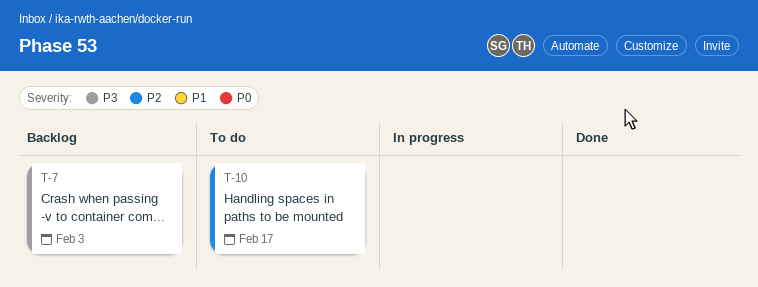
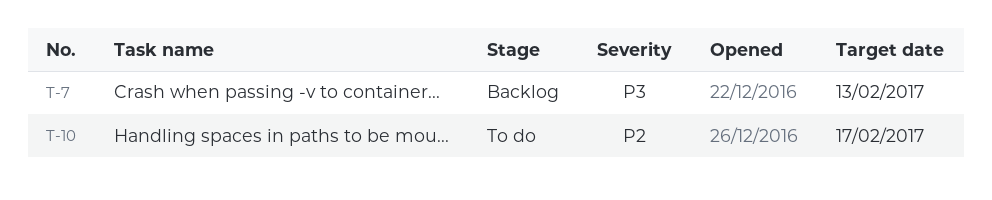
T-7, due: Feb 3 -> Feb 13

